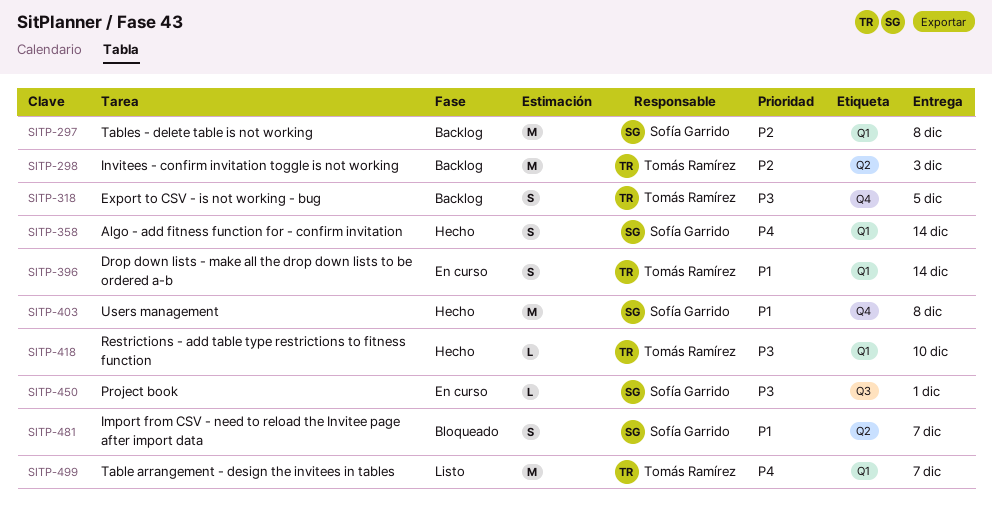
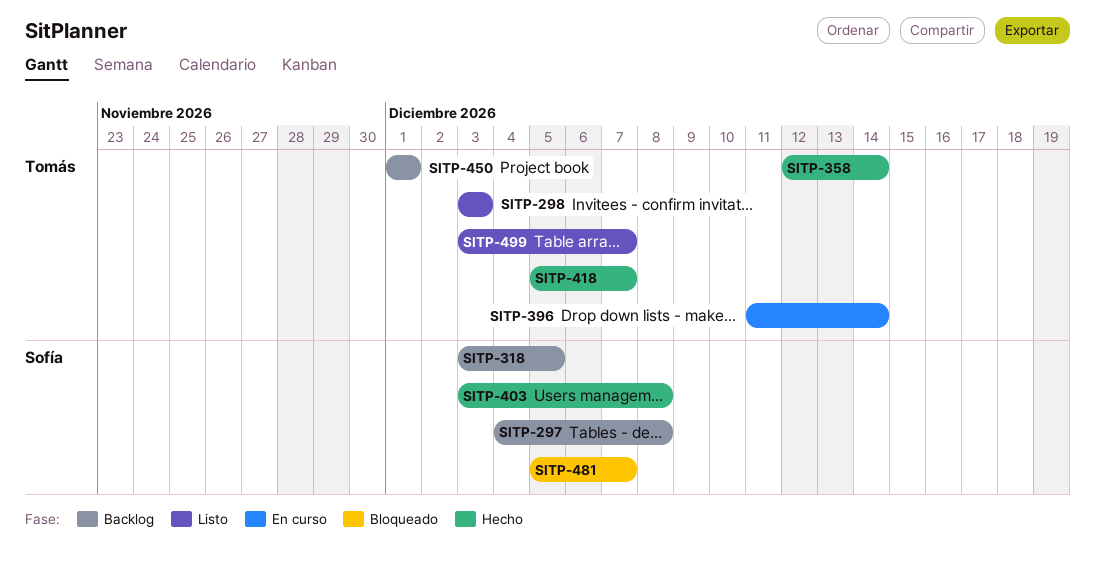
SITP-298, status: Backlog -> Listo
SITP-318, owner: Tomás Ramírez -> Sofía Garrido
SITP-358, owner: Sofía Garrido -> Tomás Ramírez
SITP-418, due: Dec 10 -> Dec 7
SITP-450, status: En curso -> Backlog
SITP-450, owner: Sofía Garrido -> Tomás Ramírez

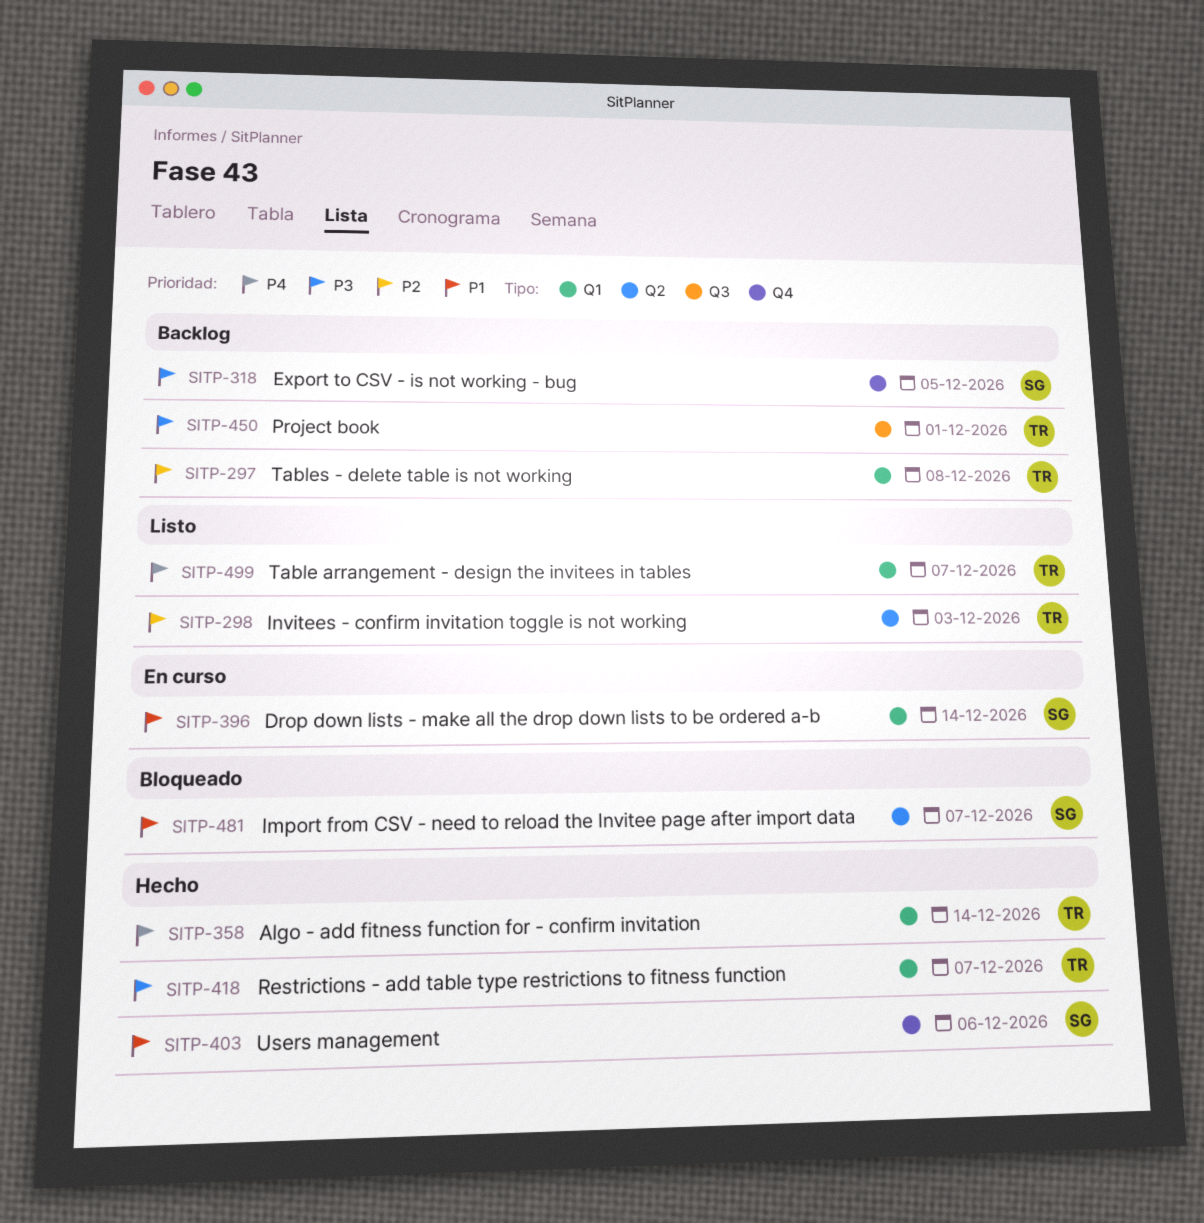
SITP-297, owner: Sofía -> Tomás
SITP-396, owner: Tomás -> Sofía
SITP-403, due: Dec 8 -> Dec 6

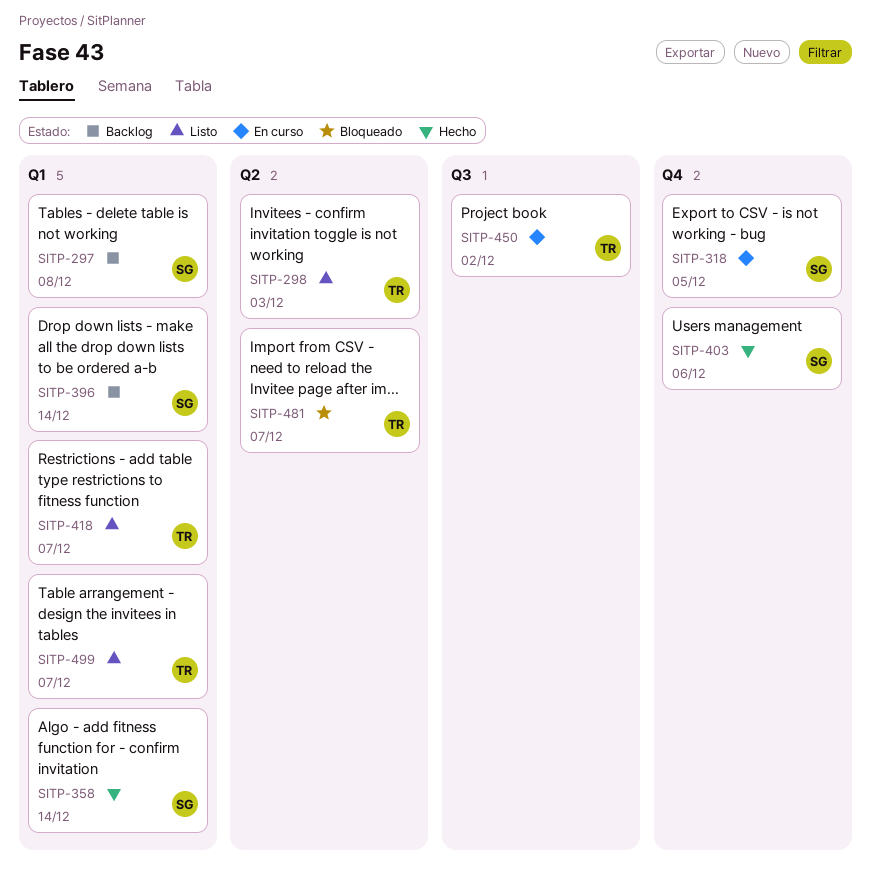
SITP-297, owner: TR -> SG
SITP-318, status: Backlog -> En curso
SITP-358, owner: TR -> SG
SITP-396, status: En curso -> Backlog
SITP-418, status: Hecho -> Listo
SITP-450, status: Backlog -> En curso
SITP-450, due: Dec 1 -> Dec 2
SITP-481, owner: SG -> TR

